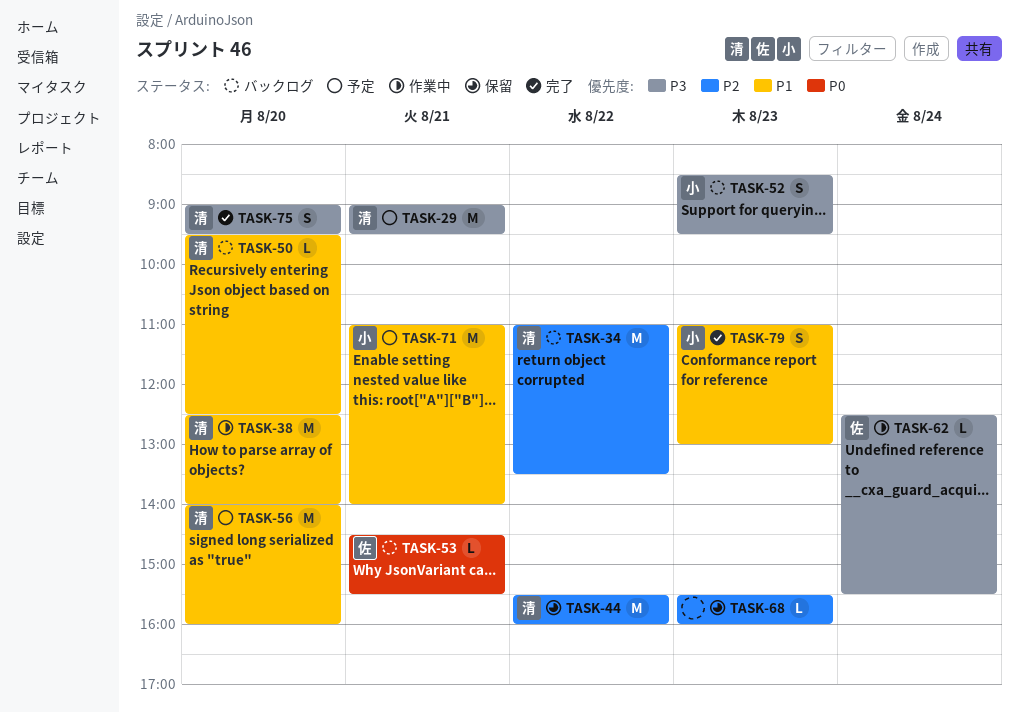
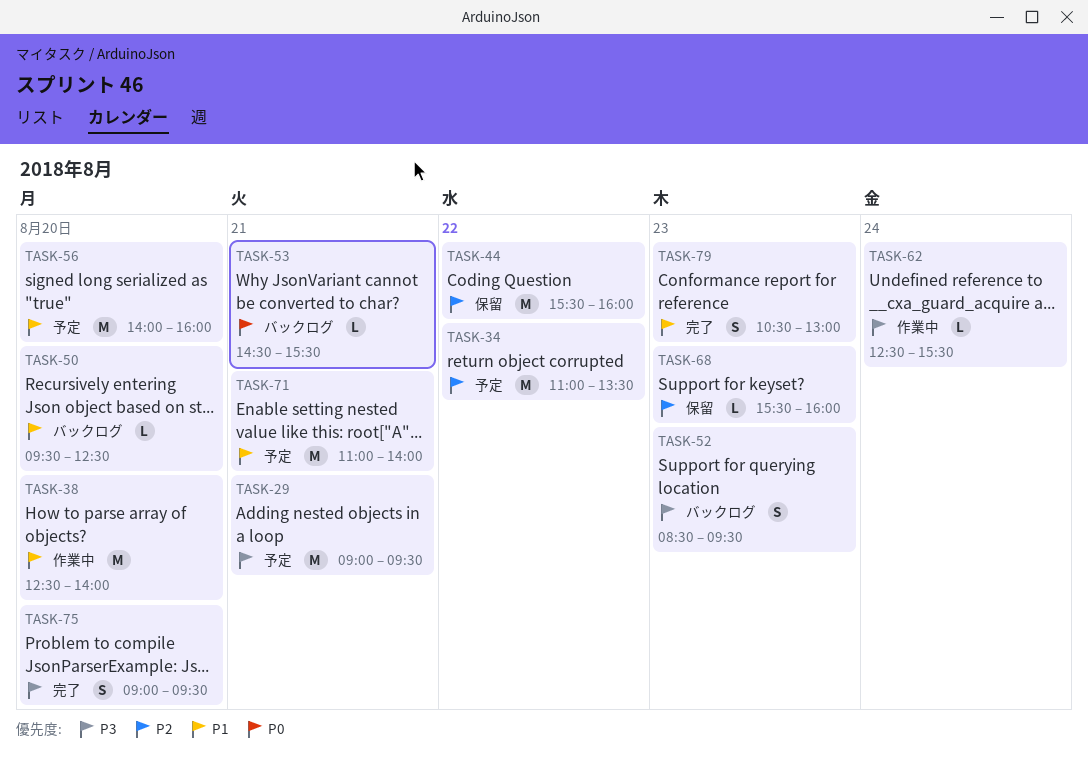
TASK-34, status: バックログ -> 予定
TASK-79, begins: 11:00 -> 10:30

